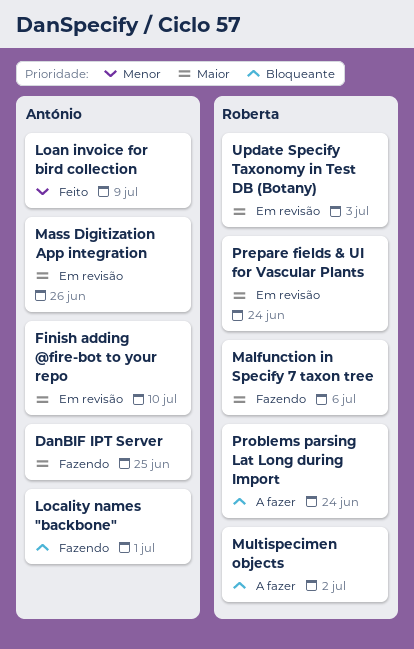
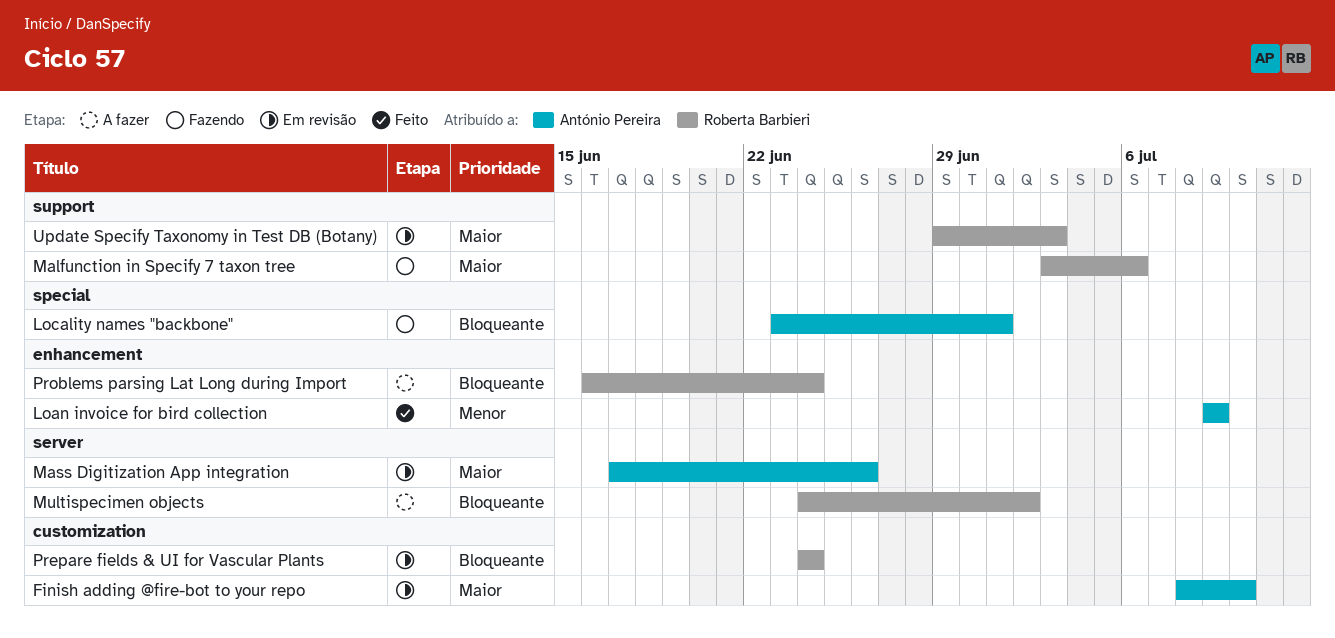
DanBIF IPT Server: present -> none
Prepare fields & UI for Vascular Plants, priority: Maior -> Bloqueante

